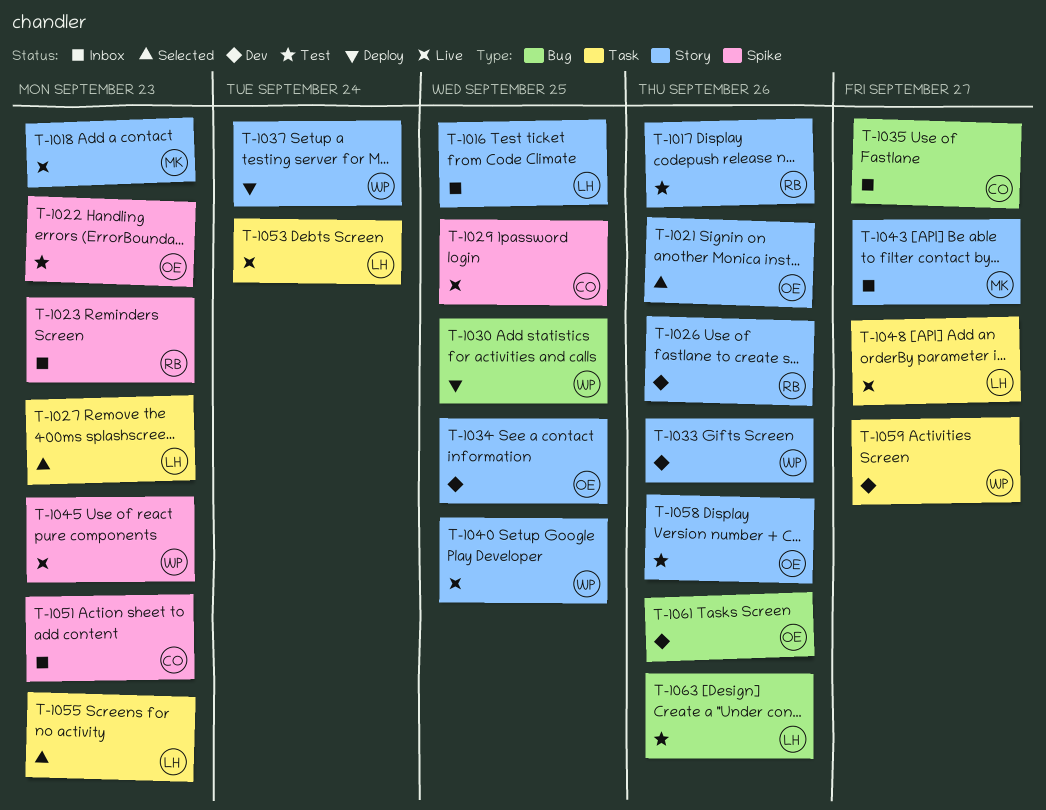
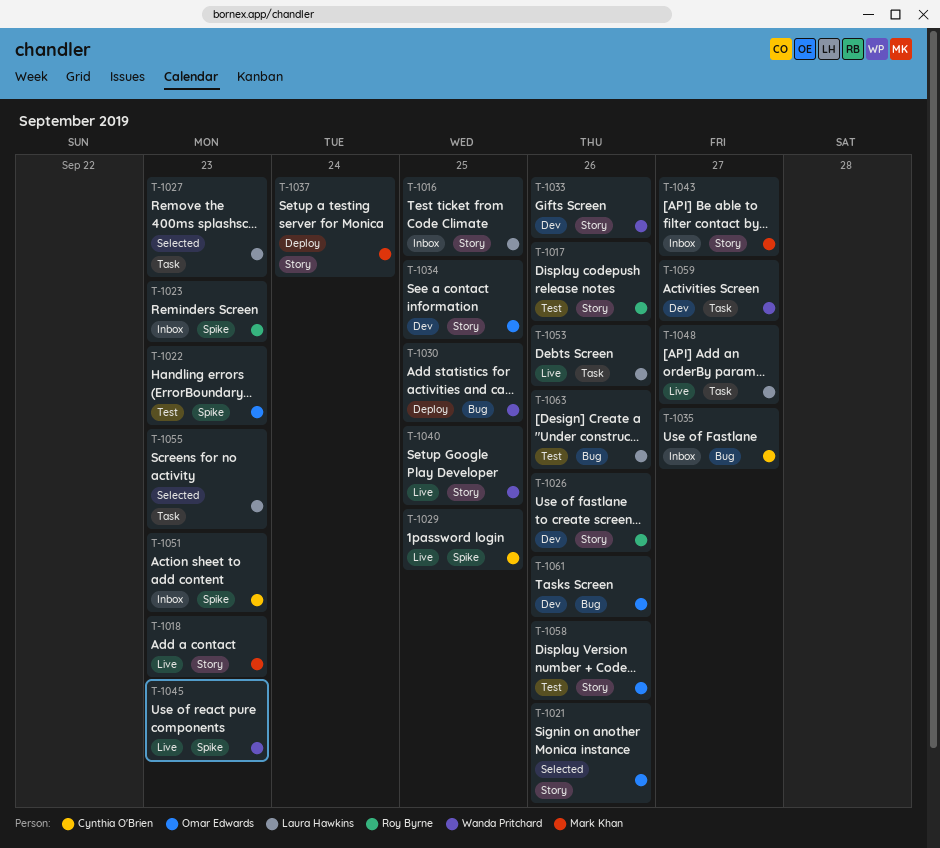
T-1037, owner: Wanda Pritchard -> Mark Khan
T-1053, due: Sep 24 -> Sep 26

